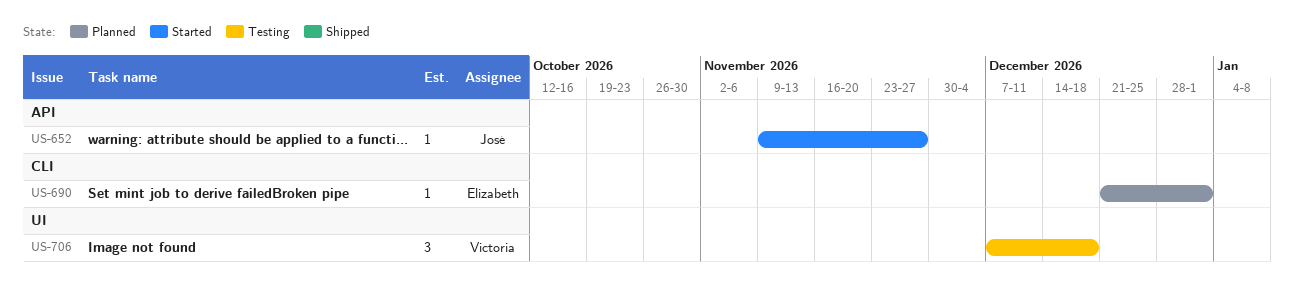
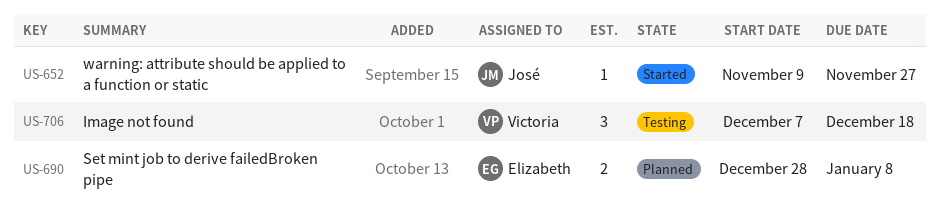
US-690, estimate: 1 -> 2
US-690, start: Dec 21 -> Dec 28
US-690, due: Jan 1 -> Jan 8

